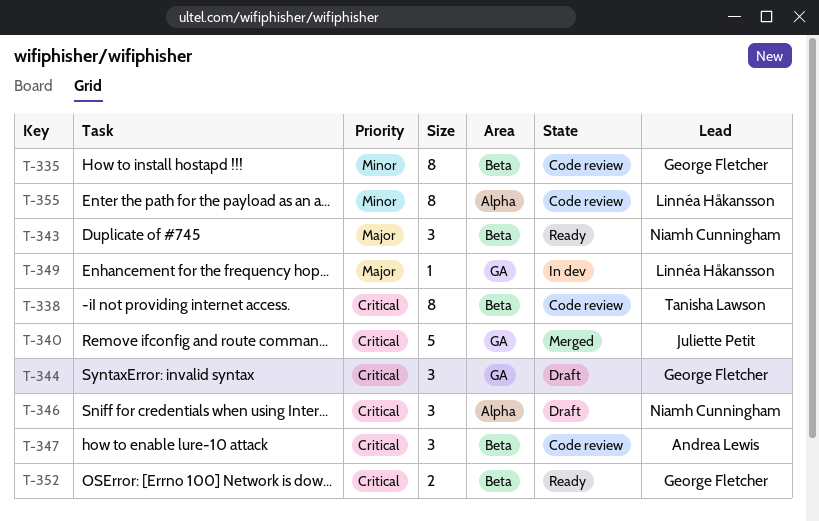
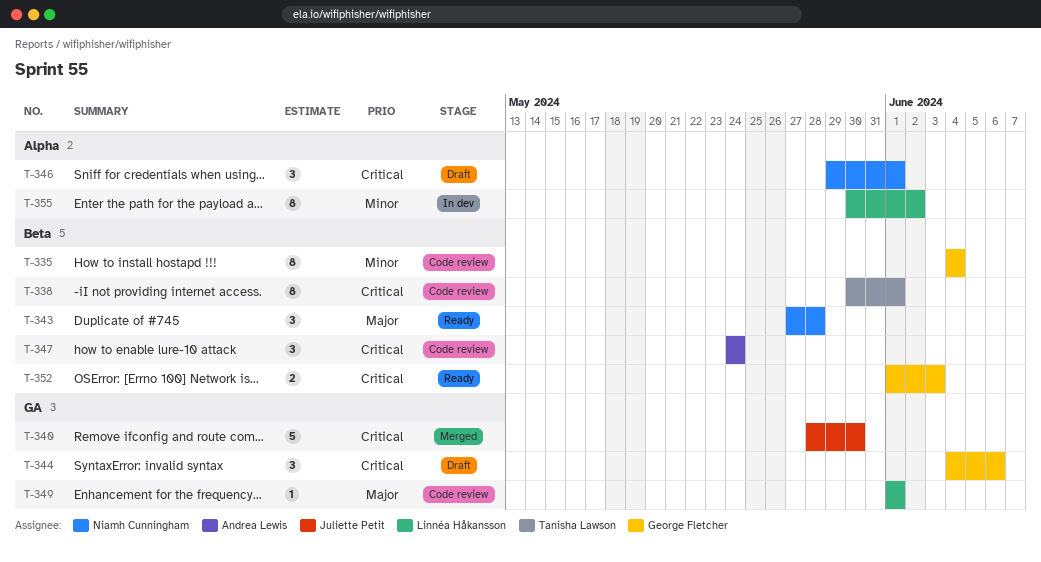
T-349, status: In dev -> Code review
T-355, status: Code review -> In dev

